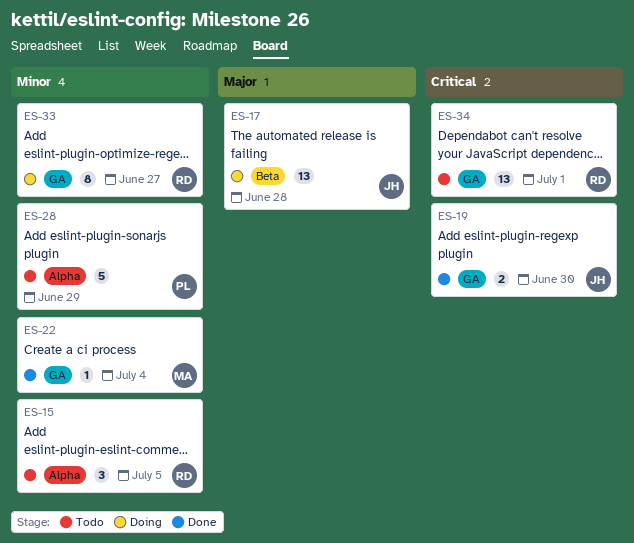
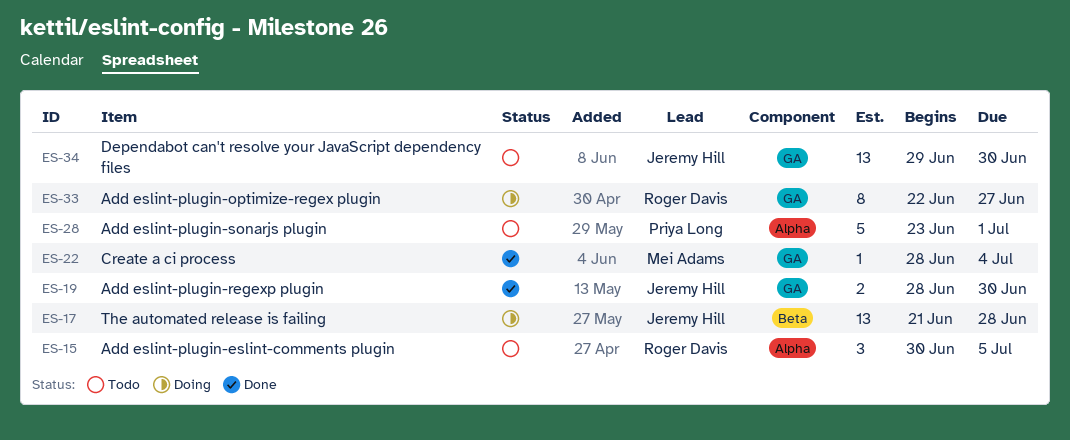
ES-28, due: Jun 29 -> Jul 1
ES-34, owner: Roger Davis -> Jeremy Hill
ES-34, due: Jul 1 -> Jun 30

